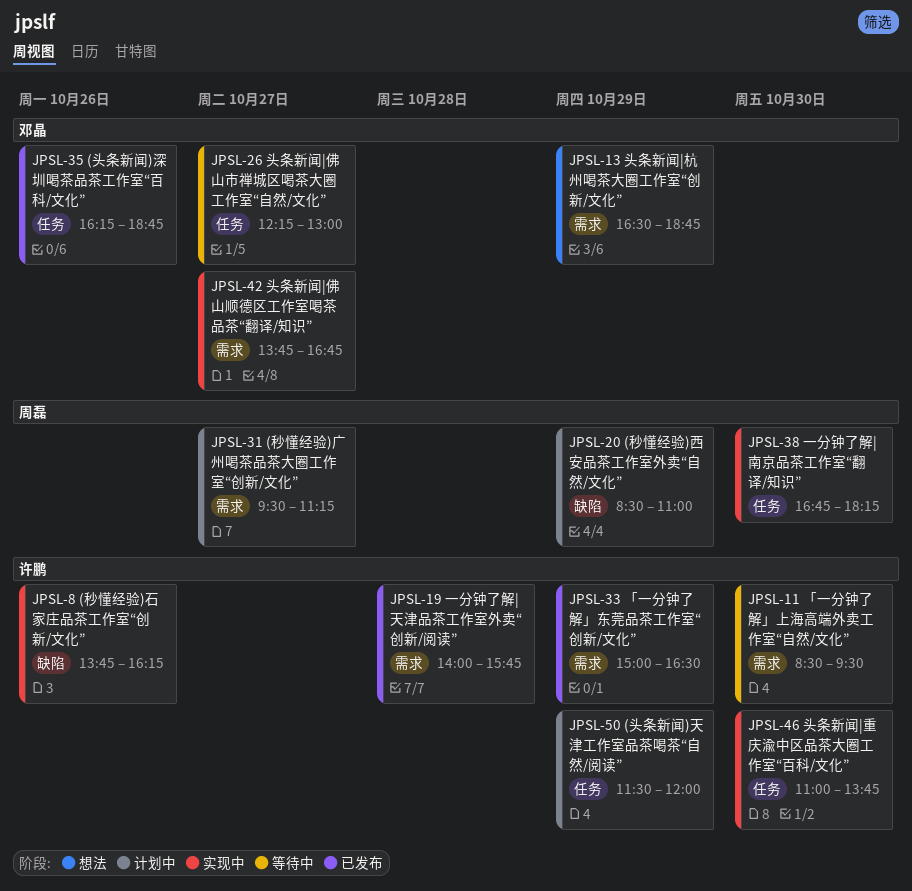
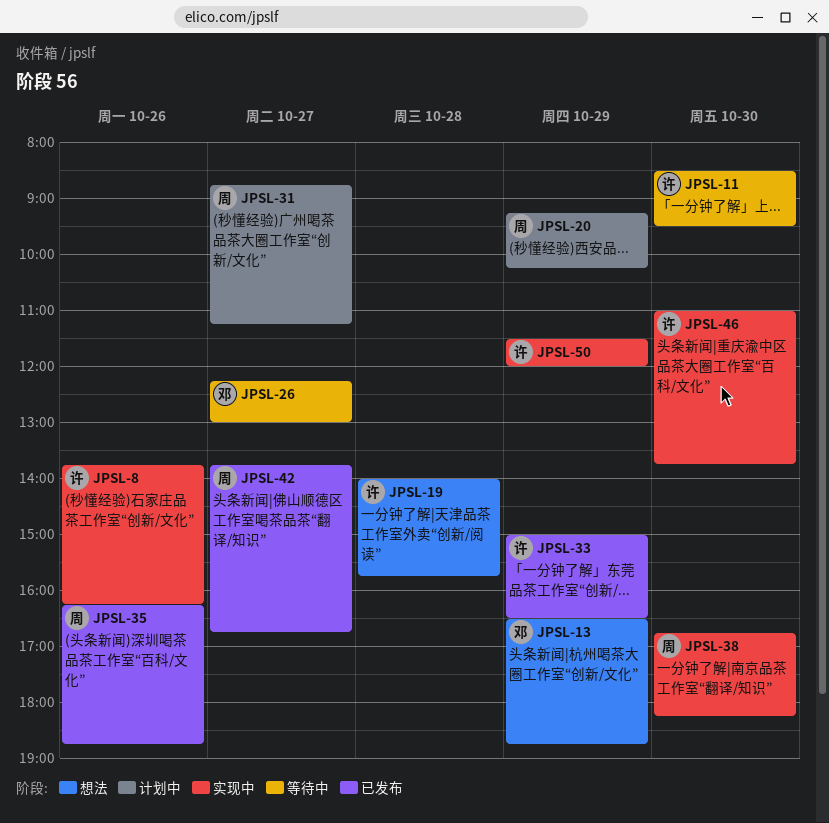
JPSL-19, status: 已发布 -> 想法
JPSL-20, begins: 08:30 -> 09:15
JPSL-20, ends: 11:00 -> 10:15
JPSL-31, begins: 09:30 -> 08:45
JPSL-35, owner: 邓晶 -> 周磊
JPSL-42, status: 实现中 -> 已发布
JPSL-42, owner: 邓晶 -> 周磊
JPSL-50, status: 计划中 -> 实现中

